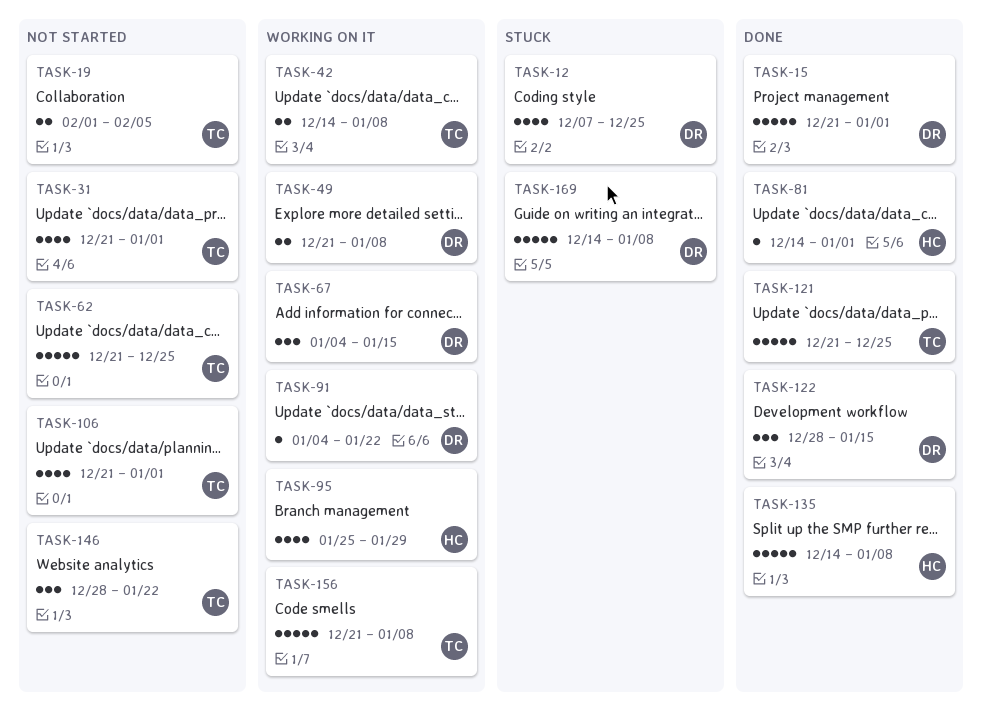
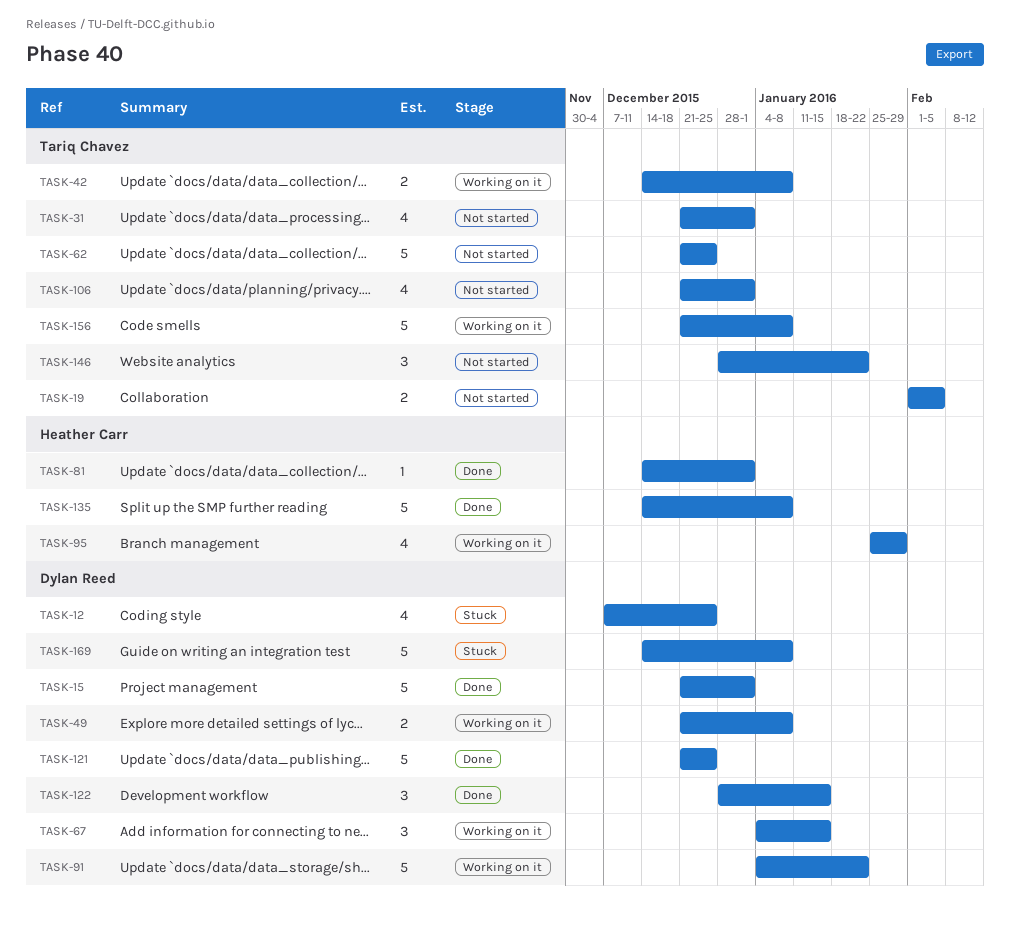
TASK-91, estimate: 1 -> 5
TASK-121, owner: Tariq Chavez -> Dylan Reed

